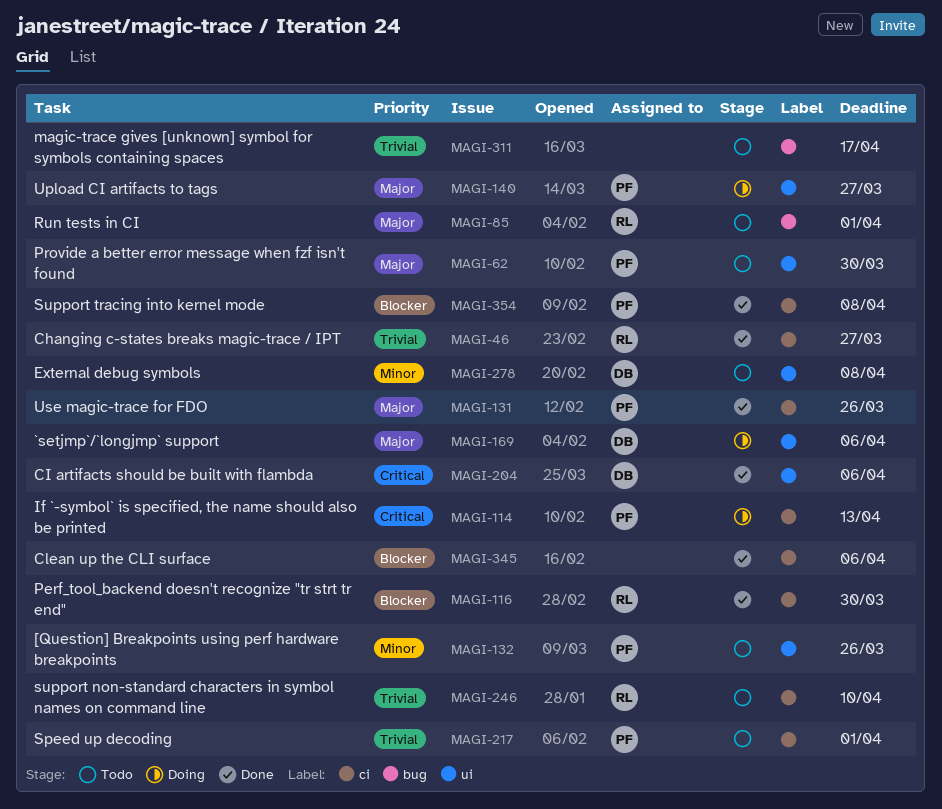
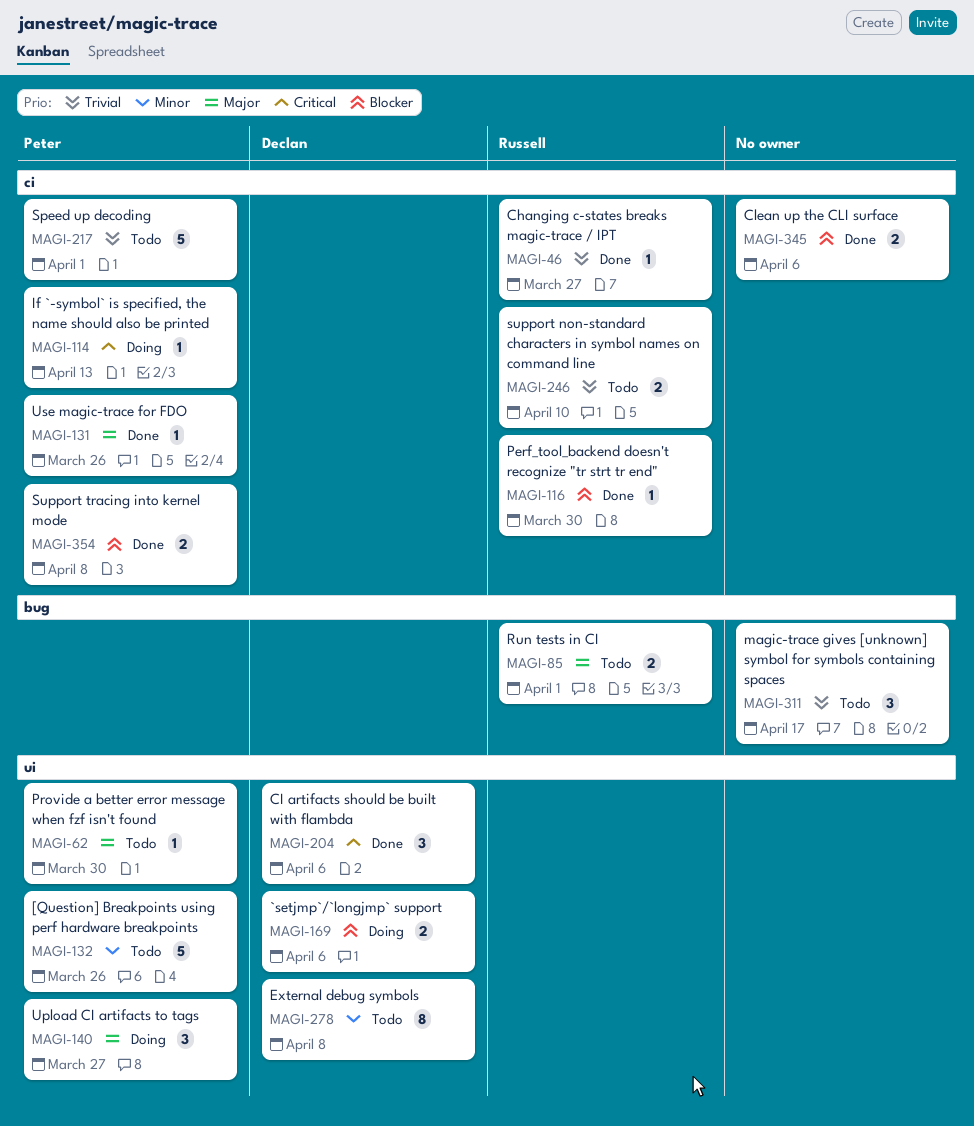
MAGI-169, priority: Major -> Blocker

